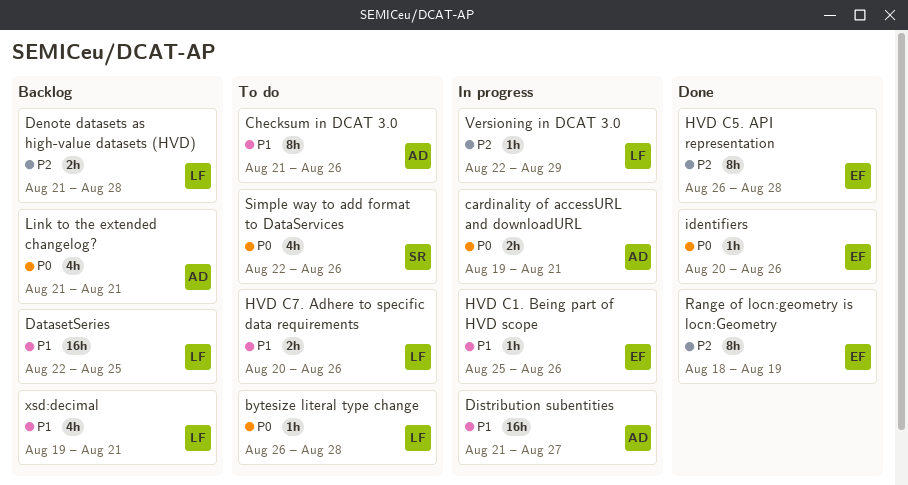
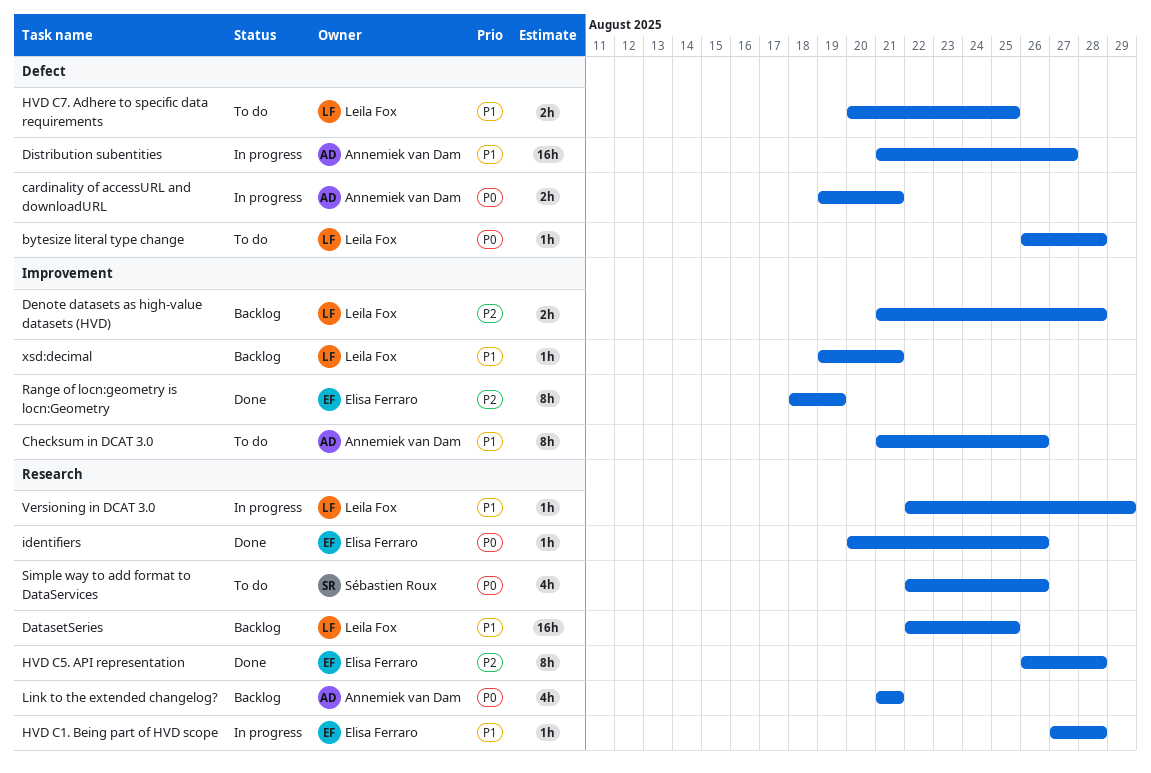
HVD C1. Being part of HVD scope, start: Aug 25 -> Aug 27
HVD C1. Being part of HVD scope, due: Aug 26 -> Aug 28
HVD C7. Adhere to specific data requirements, due: Aug 26 -> Aug 25
Versioning in DCAT 3.0, priority: P2 -> P1
xsd:decimal, estimate: 4h -> 1h

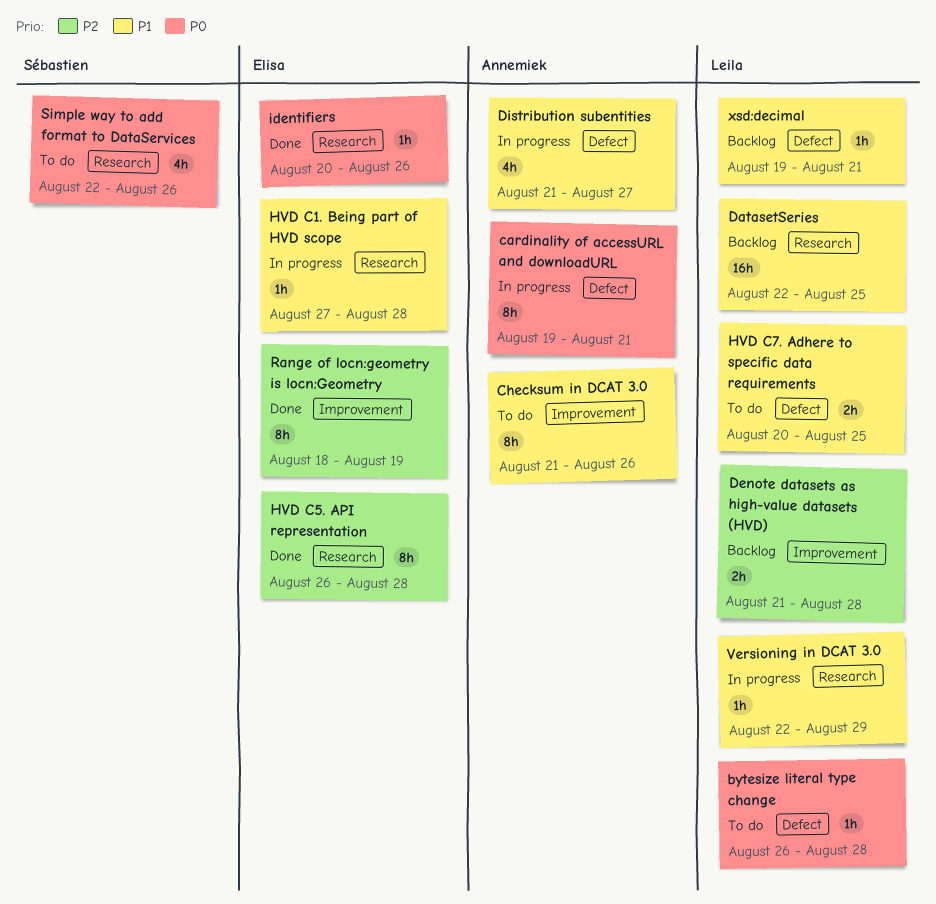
cardinality of accessURL and downloadURL, estimate: 2h -> 8h
Distribution subentities, estimate: 16h -> 4h
Link to the extended changelog?: present -> none
xsd:decimal, label: Improvement -> Defect

